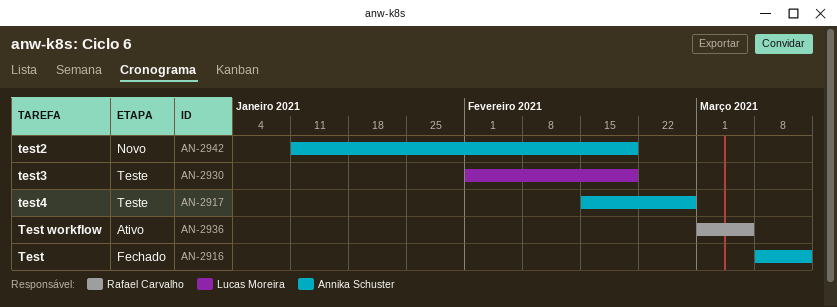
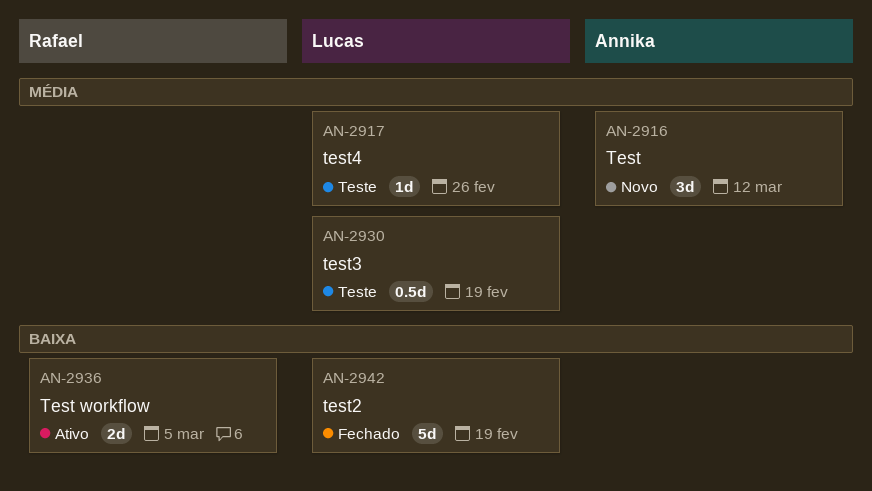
AN-2916, status: Fechado -> Novo
AN-2917, owner: Annika Schuster -> Lucas Moreira
AN-2942, status: Novo -> Fechado
AN-2942, owner: Annika Schuster -> Lucas Moreira

